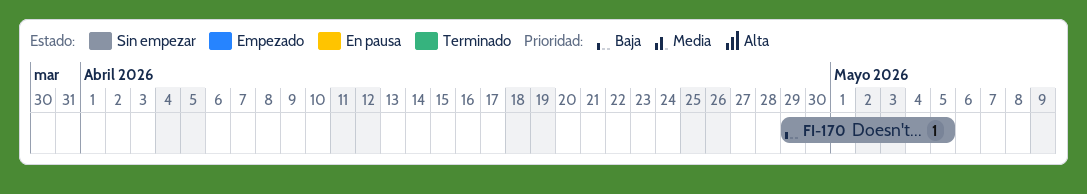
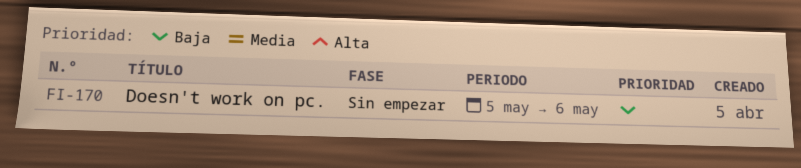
FI-170, start: Apr 29 -> May 5
FI-170, due: May 5 -> May 6

